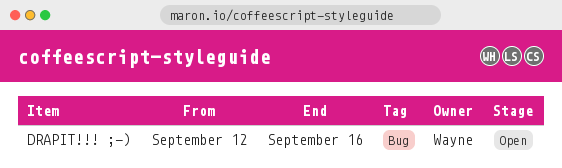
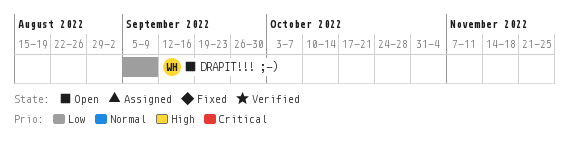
DRAPIT!!! ;-), start: Sep 12 -> Sep 5
DRAPIT!!! ;-), due: Sep 16 -> Sep 9

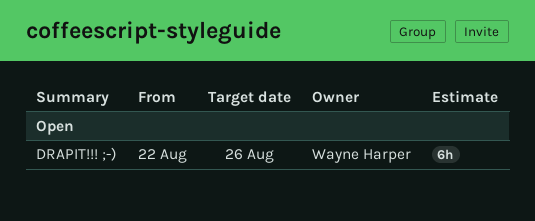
DRAPIT!!! ;-), start: Sep 5 -> Aug 22
DRAPIT!!! ;-), due: Sep 9 -> Aug 26

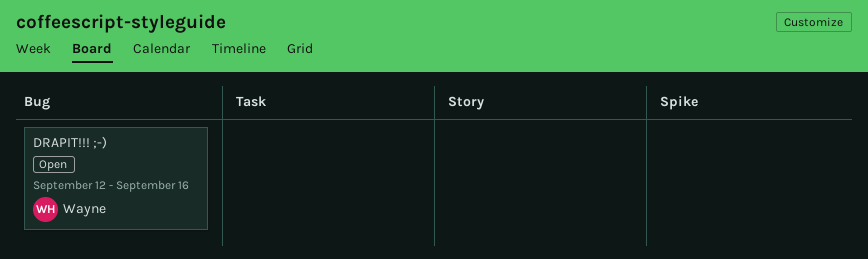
DRAPIT!!! ;-), start: Aug 22 -> Sep 12
DRAPIT!!! ;-), due: Aug 26 -> Sep 16

